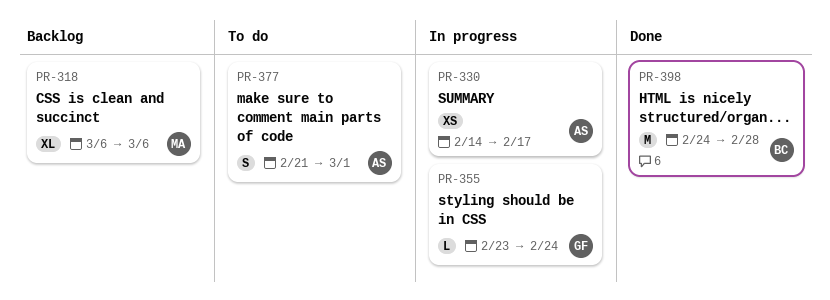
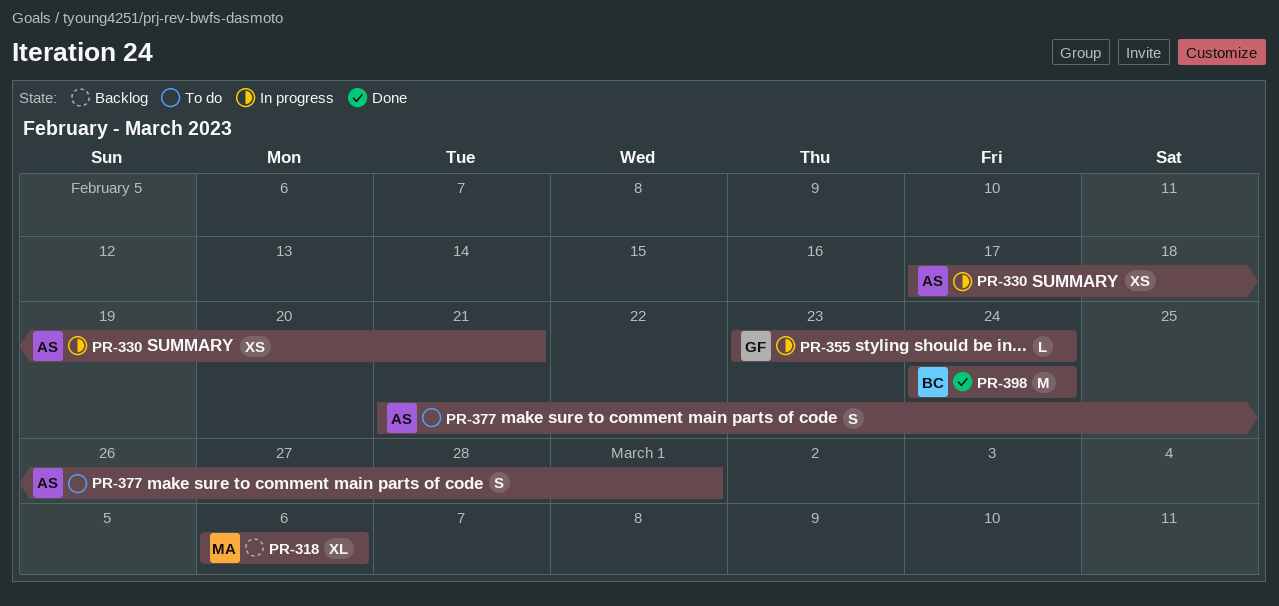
PR-330, start: Feb 14 -> Feb 17
PR-330, due: Feb 17 -> Feb 21
PR-398, due: Feb 28 -> Feb 24

